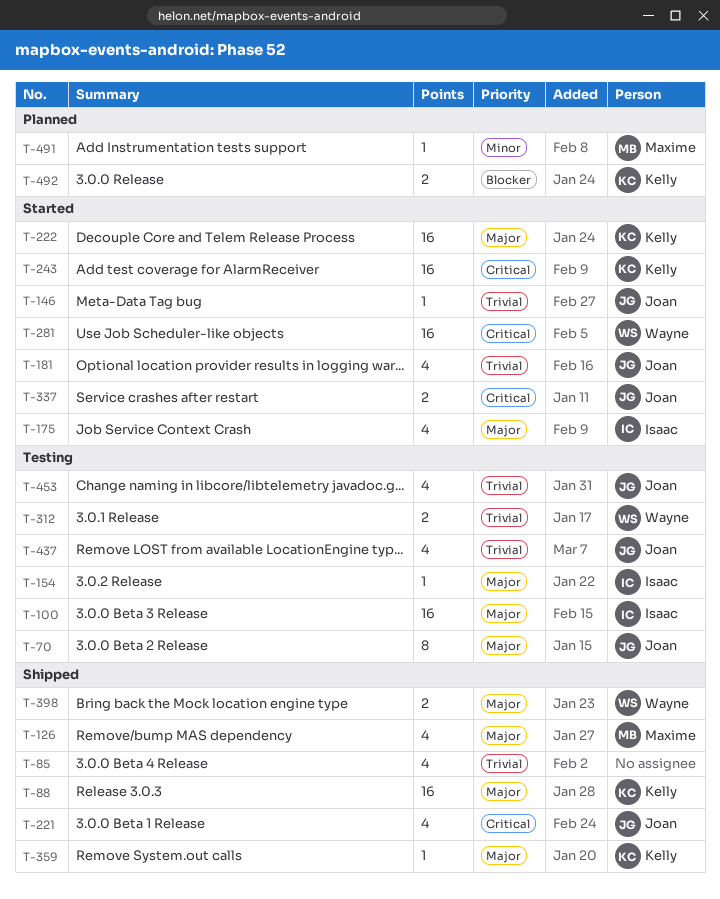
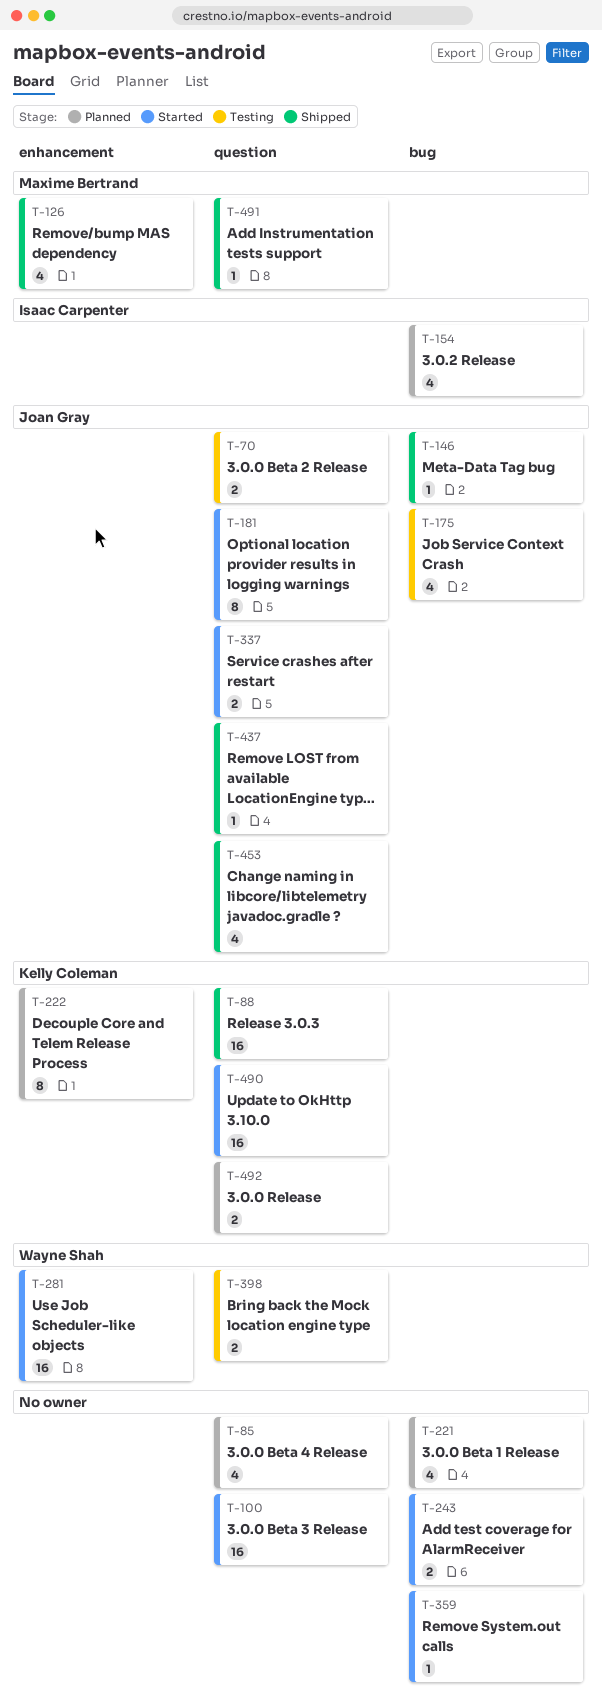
T-70, estimate: 8 -> 2
T-85, status: Shipped -> Planned
T-100, status: Testing -> Started
T-100, owner: Isaac Carpenter -> none
T-146, status: Started -> Shipped
T-154, status: Testing -> Planned
T-154, estimate: 1 -> 4
T-175, status: Started -> Testing
T-175, owner: Isaac Carpenter -> Joan Gray
T-181, estimate: 4 -> 8
T-221, status: Shipped -> Planned
T-221, owner: Joan Gray -> none
T-222, status: Started -> Planned
T-222, estimate: 16 -> 8
T-243, owner: Kelly Coleman -> none
T-243, estimate: 16 -> 2
T-312: present -> none
T-359, status: Shipped -> Started
T-359, owner: Kelly Coleman -> none
T-398, status: Shipped -> Testing
T-437, status: Testing -> Shipped
T-437, estimate: 4 -> 1
T-453, status: Testing -> Shipped
T-490: none -> present
T-491, status: Planned -> Shipped

